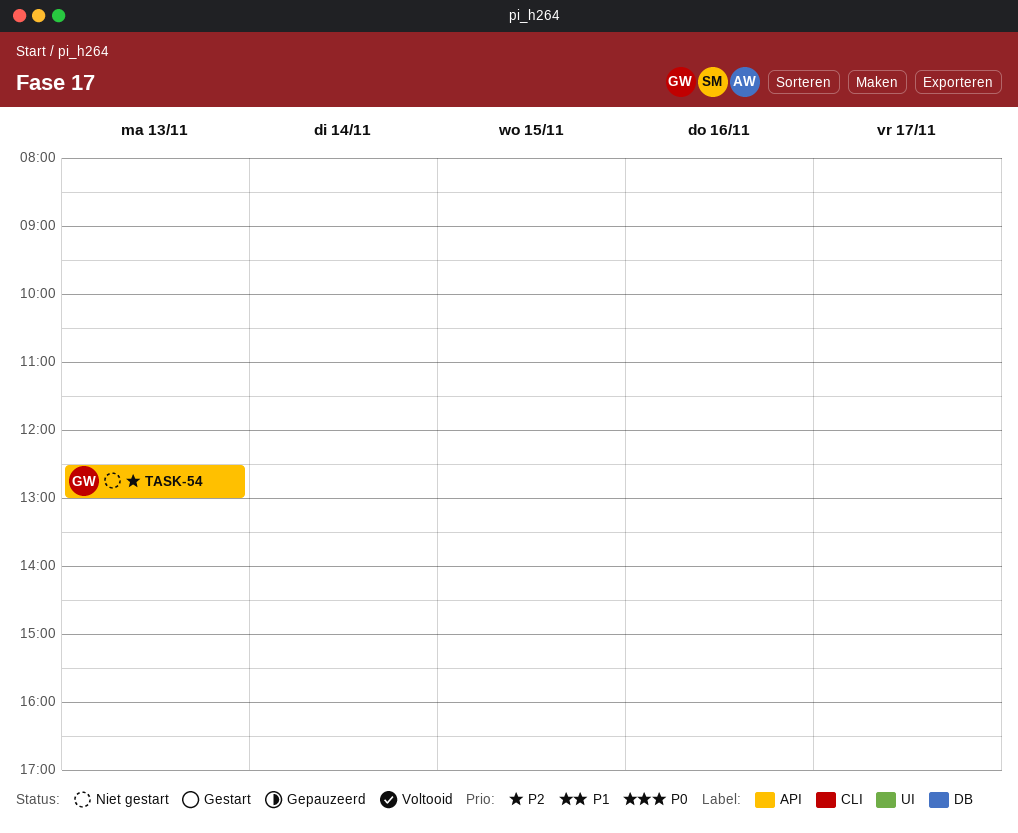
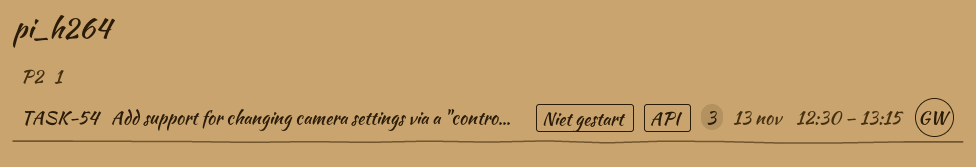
TASK-54, ends: 13:00 -> 13:15

